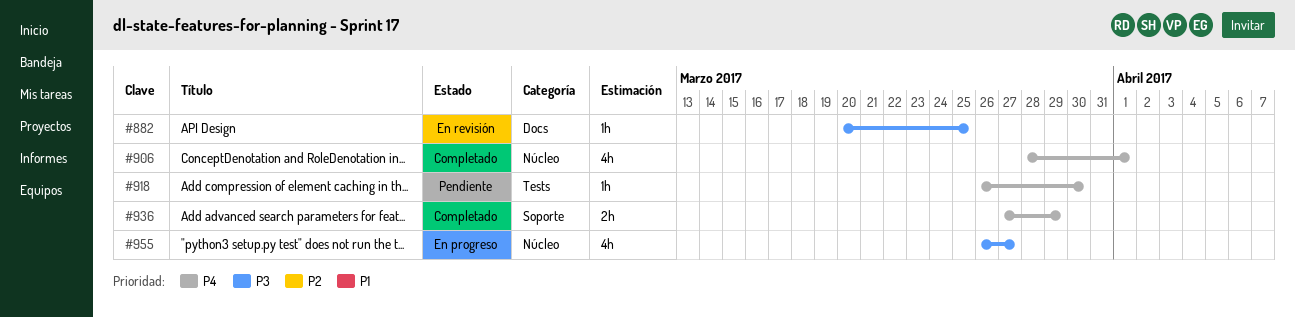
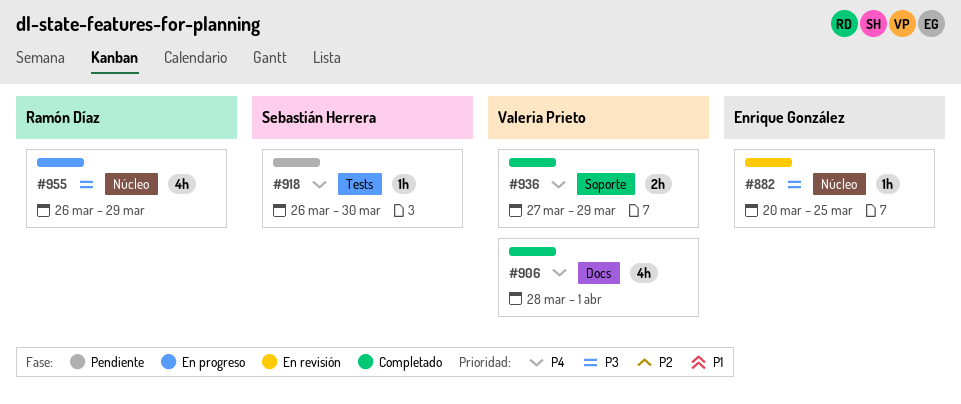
#882, label: Docs -> Núcleo
#906, label: Núcleo -> Docs
#955, due: Mar 27 -> Mar 29

